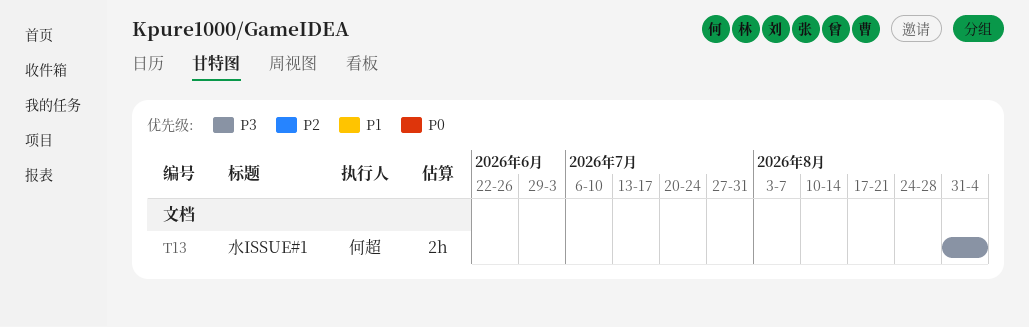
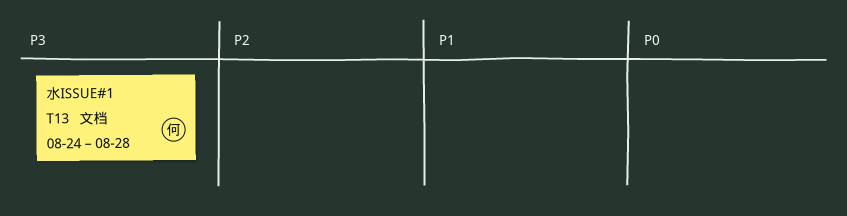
T13, start: Aug 31 -> Aug 24
T13, due: Sep 4 -> Aug 28

